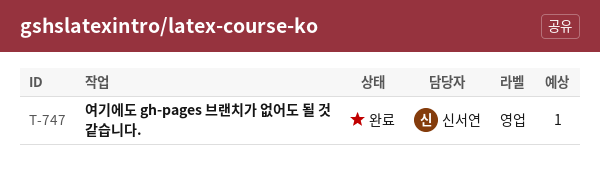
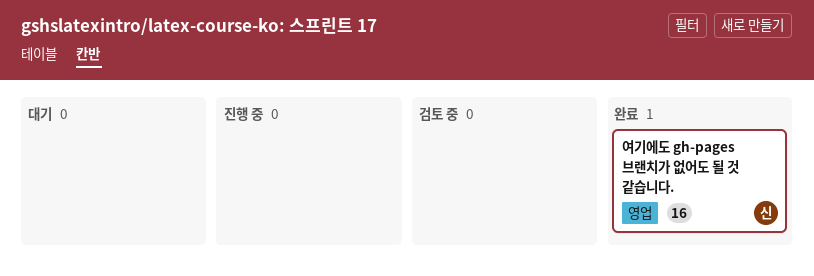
여기에도 gh-pages 브랜치가 없어도 될 것 같습니다., estimate: 1 -> 16

